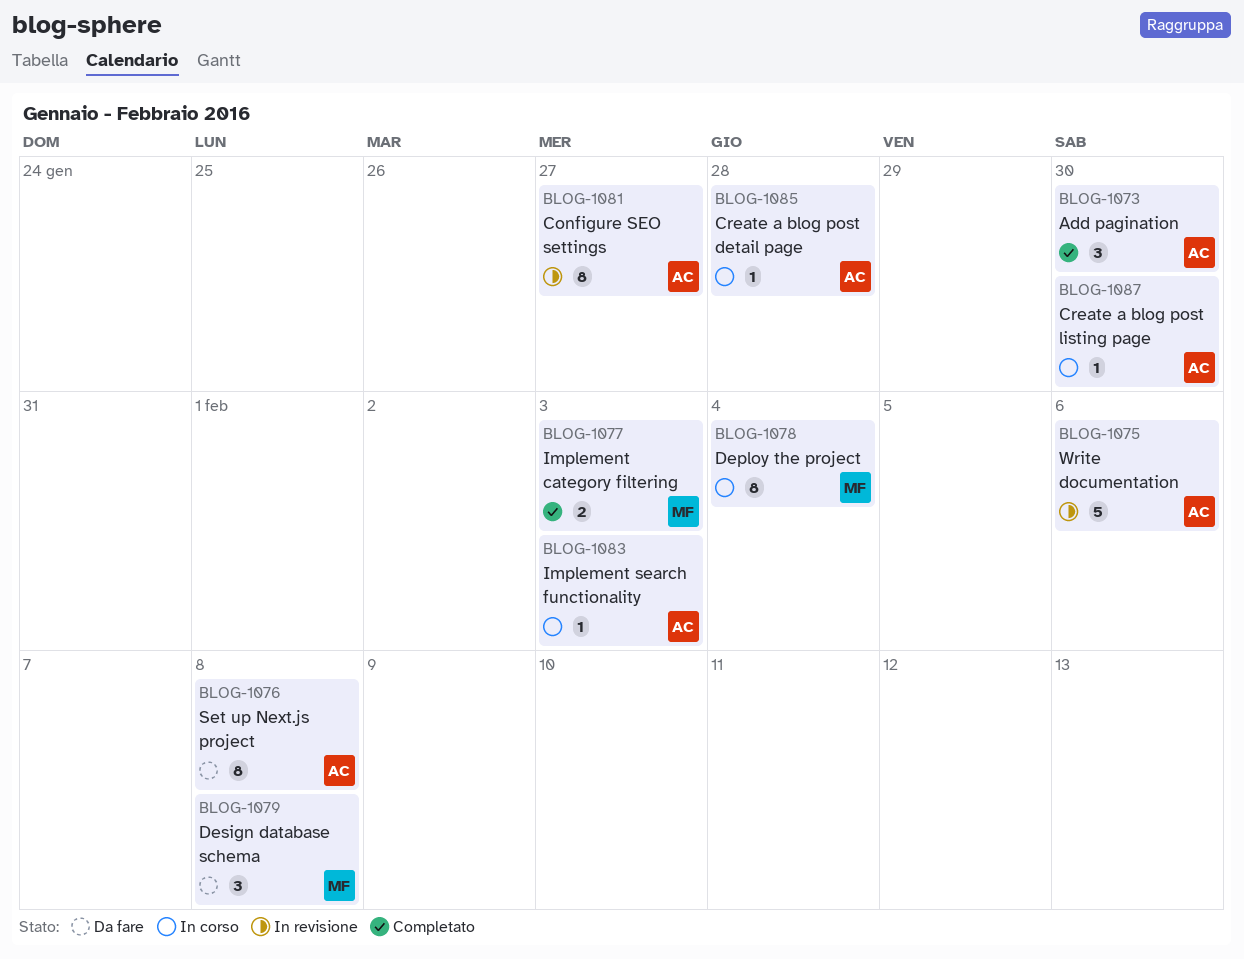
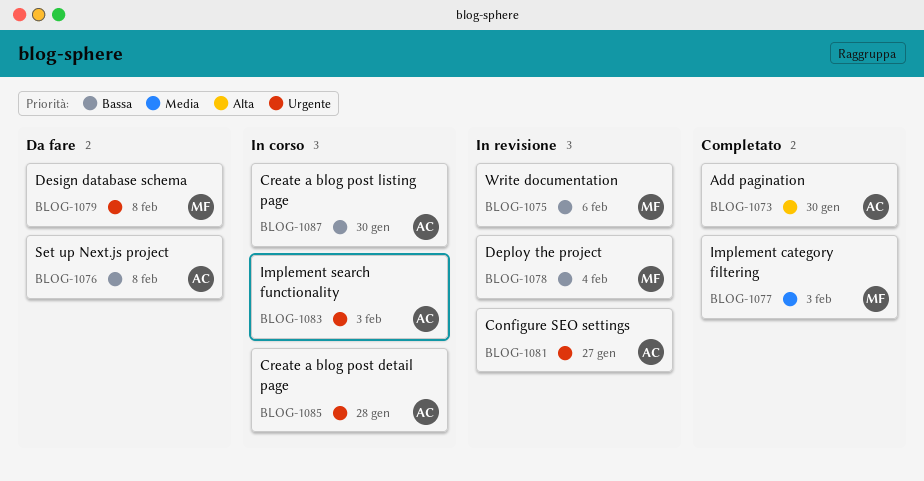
BLOG-1075, owner: AC -> MF
BLOG-1078, status: In corso -> In revisione

